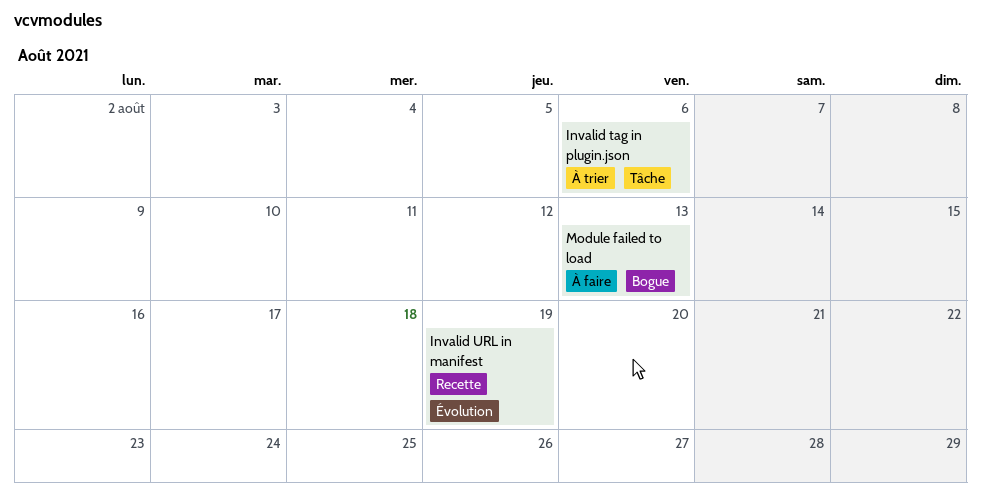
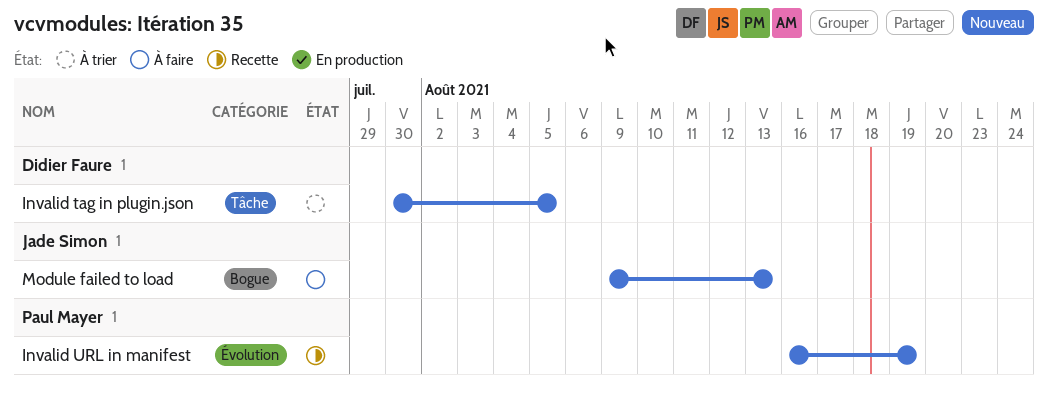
Invalid tag in plugin.json, due: Aug 6 -> Aug 5

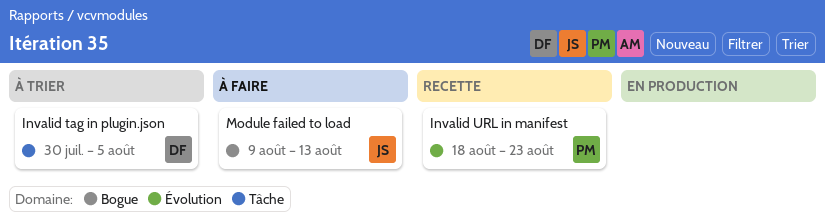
Invalid URL in manifest, start: Aug 16 -> Aug 18
Invalid URL in manifest, due: Aug 19 -> Aug 23

